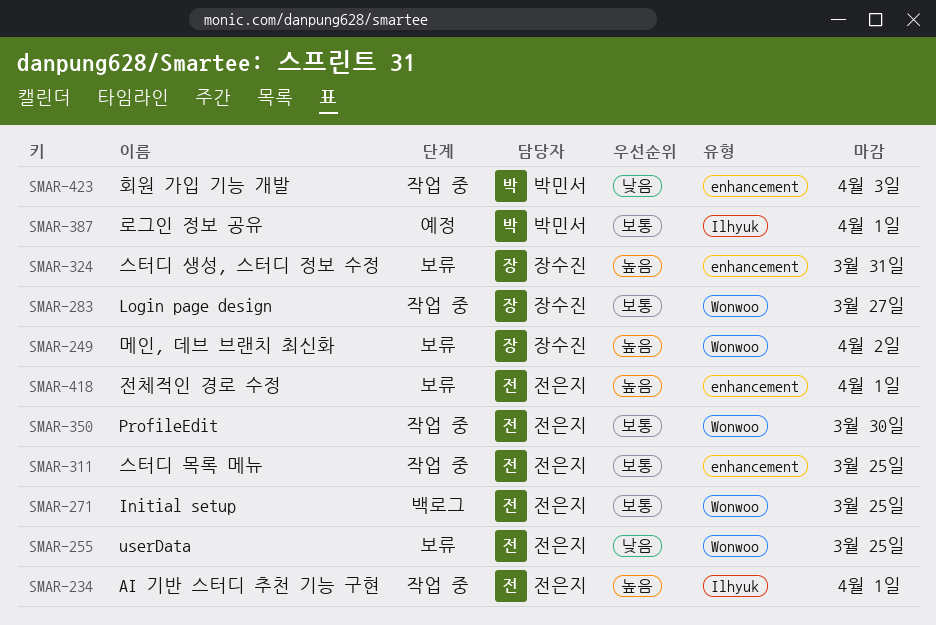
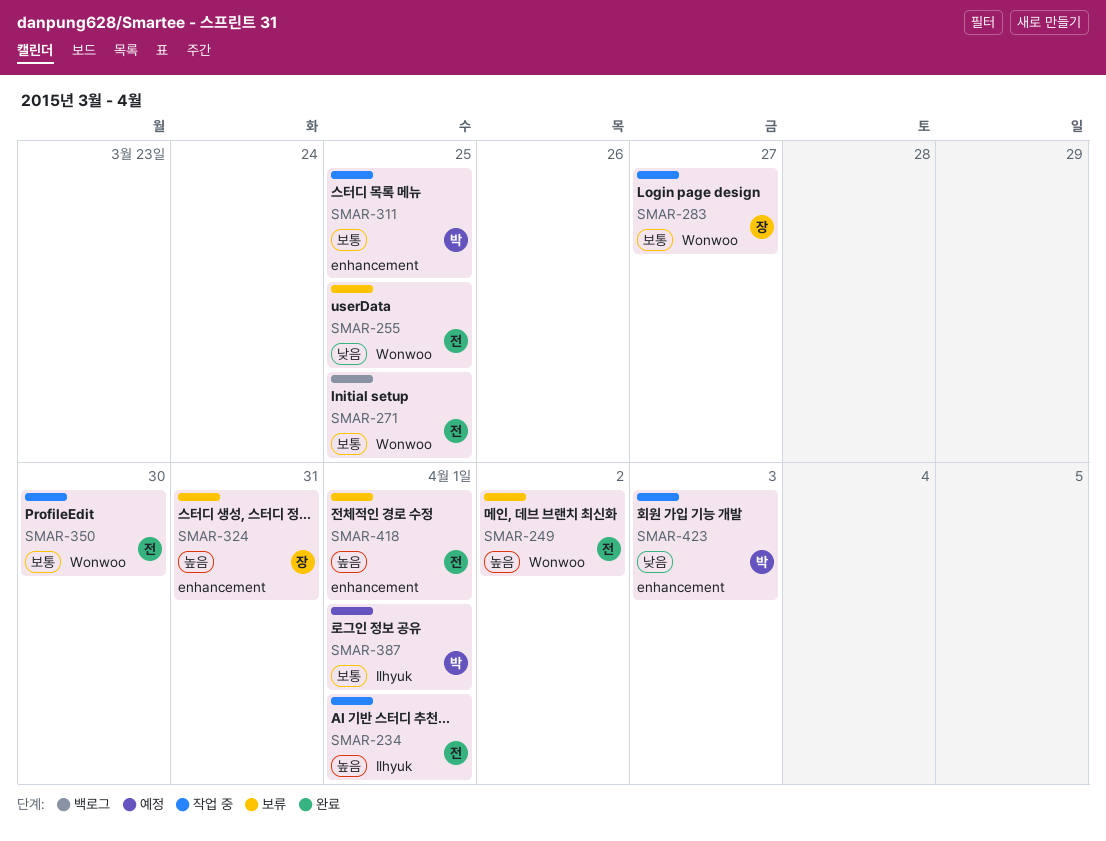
SMAR-249, owner: 장수진 -> 전은지
SMAR-311, owner: 전은지 -> 박민서

